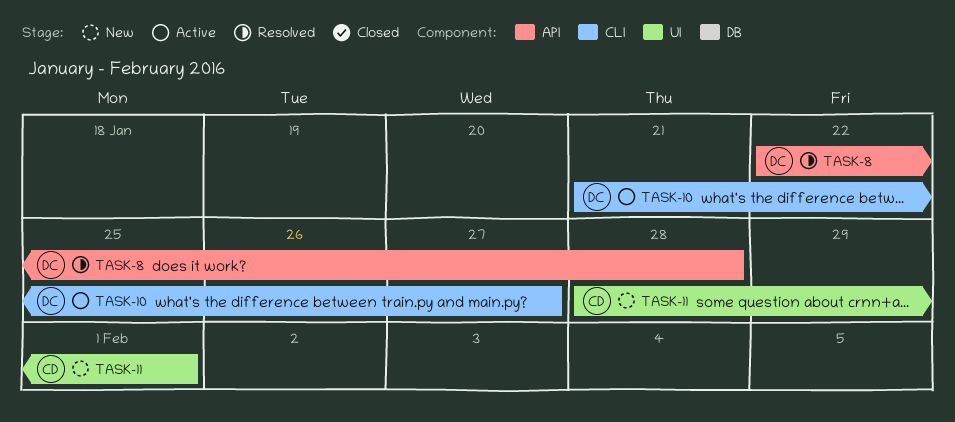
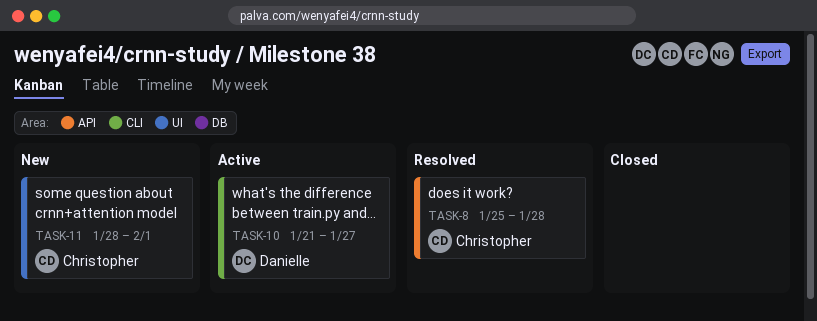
TASK-8, owner: Danielle -> Christopher
TASK-8, start: Jan 22 -> Jan 25

